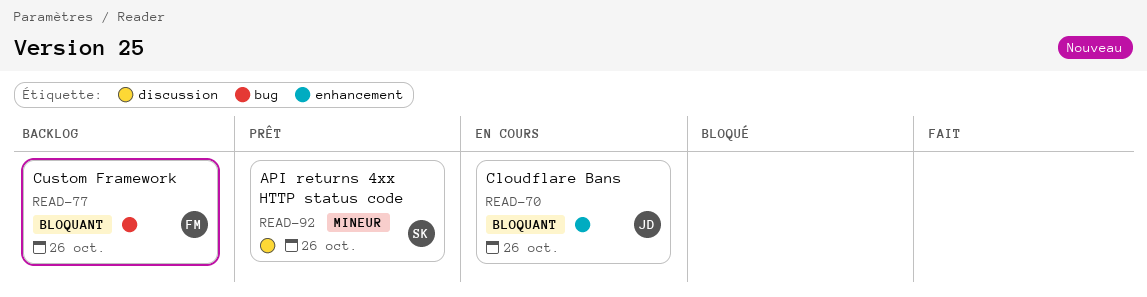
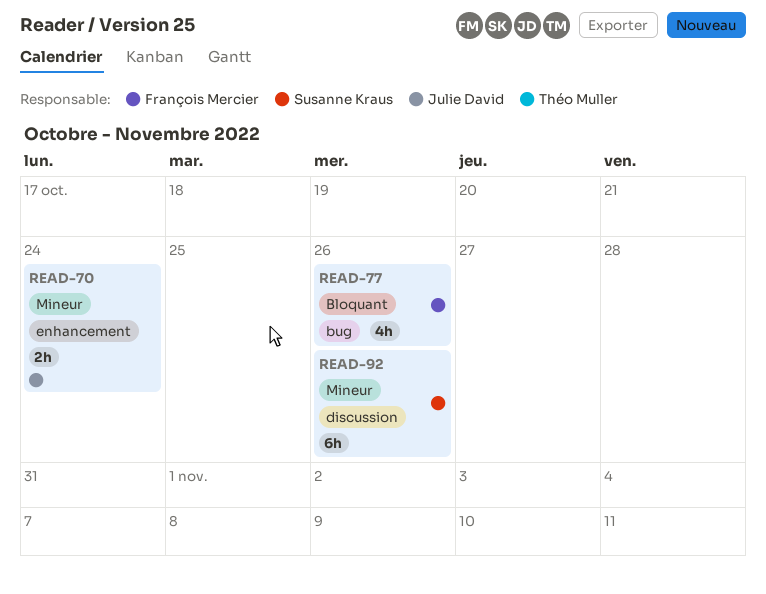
READ-70, priority: Bloquant -> Mineur
READ-70, due: Oct 26 -> Oct 24

